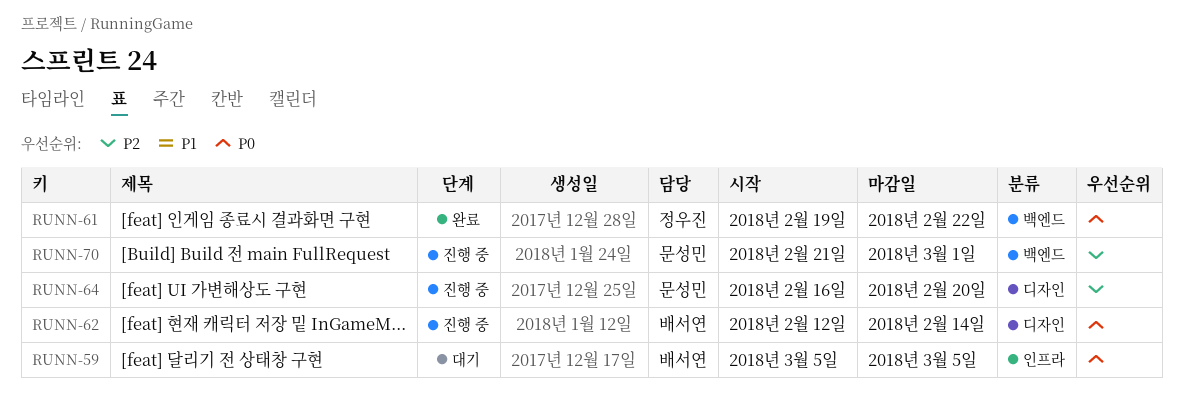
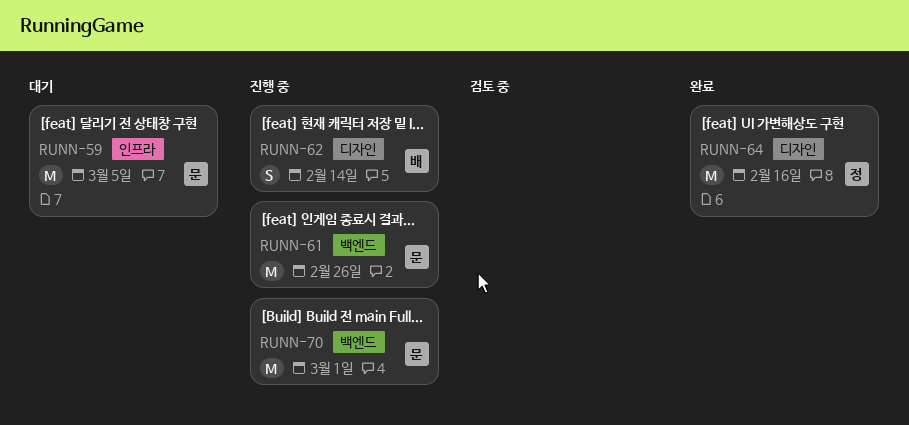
RUNN-59, owner: 배서연 -> 문성민
RUNN-61, status: 완료 -> 진행 중
RUNN-61, owner: 정우진 -> 문성민
RUNN-61, due: Feb 22 -> Feb 26
RUNN-64, status: 진행 중 -> 완료
RUNN-64, owner: 문성민 -> 정우진
RUNN-64, due: Feb 20 -> Feb 16

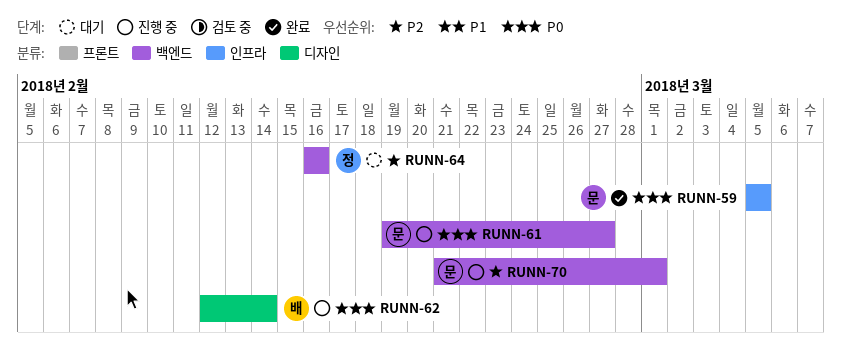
RUNN-59, status: 대기 -> 완료
RUNN-61, due: Feb 26 -> Feb 27
RUNN-64, status: 완료 -> 대기
RUNN-64, label: 디자인 -> 백엔드

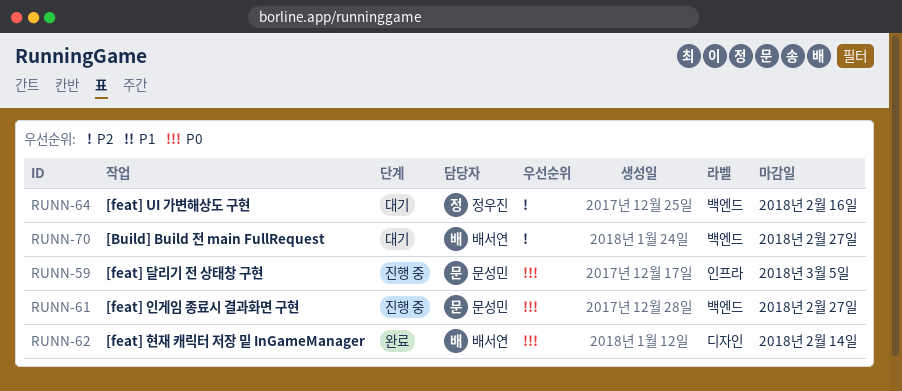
RUNN-59, status: 완료 -> 진행 중
RUNN-62, status: 진행 중 -> 완료
RUNN-70, status: 진행 중 -> 대기
RUNN-70, owner: 문성민 -> 배서연
RUNN-70, due: Mar 1 -> Feb 27

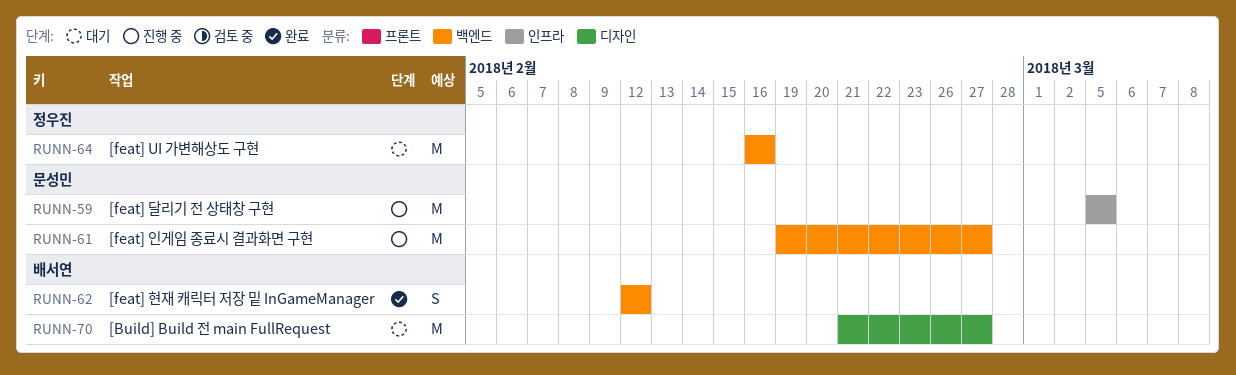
RUNN-62, label: 디자인 -> 백엔드
RUNN-62, due: Feb 14 -> Feb 12
RUNN-70, label: 백엔드 -> 디자인

